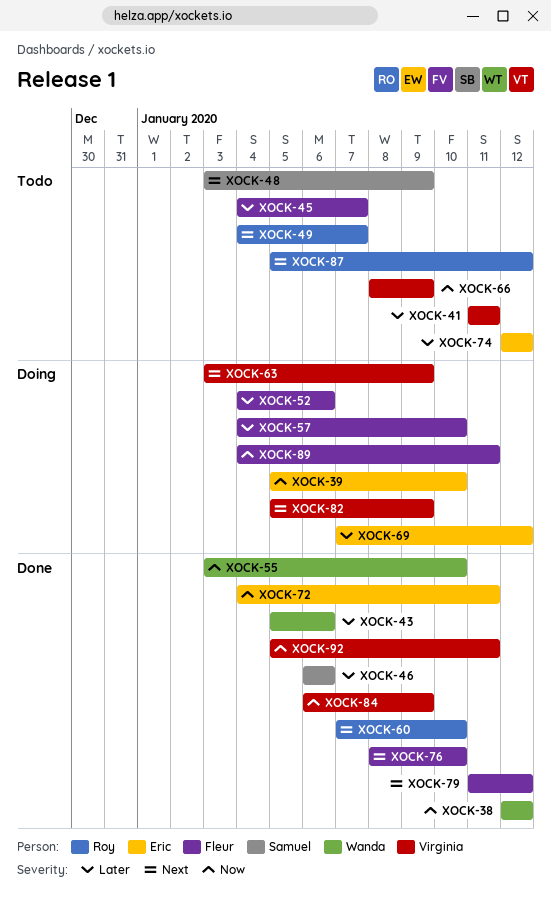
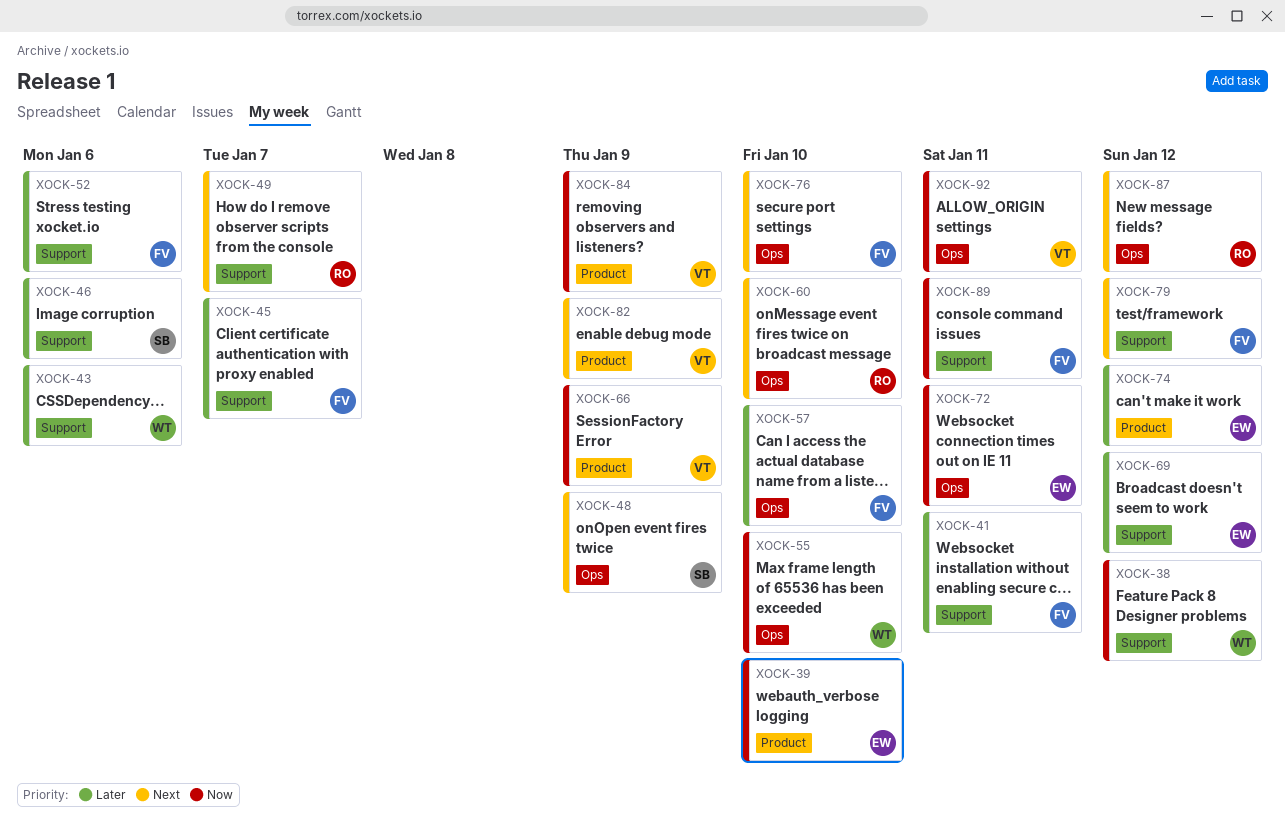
XOCK-41, owner: Virginia -> Fleur
XOCK-63: present -> none

